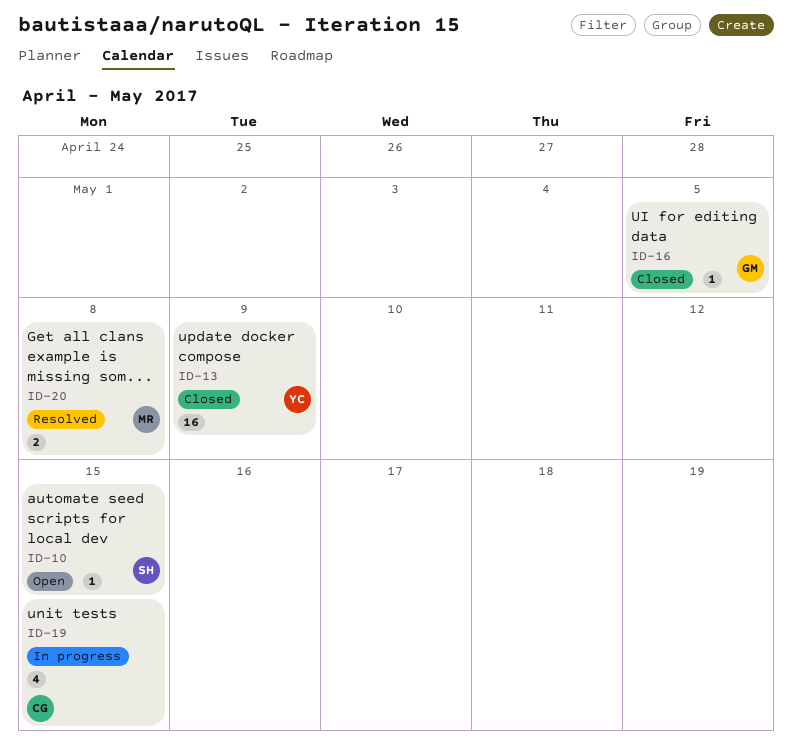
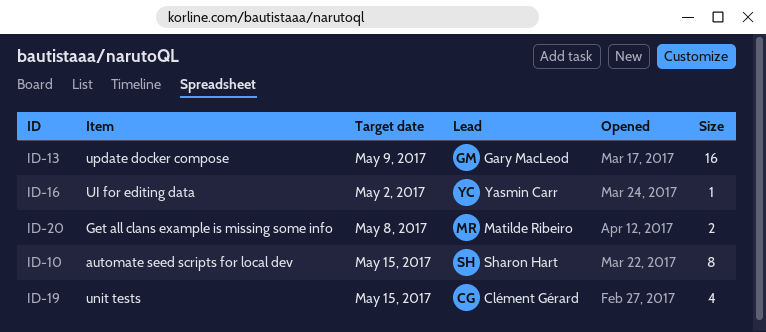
ID-10, estimate: 1 -> 8
ID-13, owner: Yasmin Carr -> Gary MacLeod
ID-16, owner: Gary MacLeod -> Yasmin Carr
ID-16, due: May 5 -> May 2

